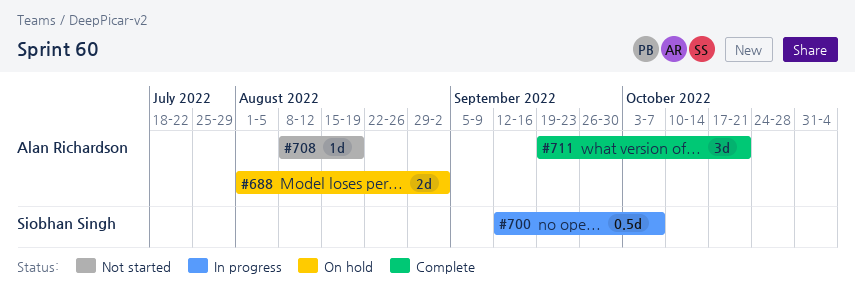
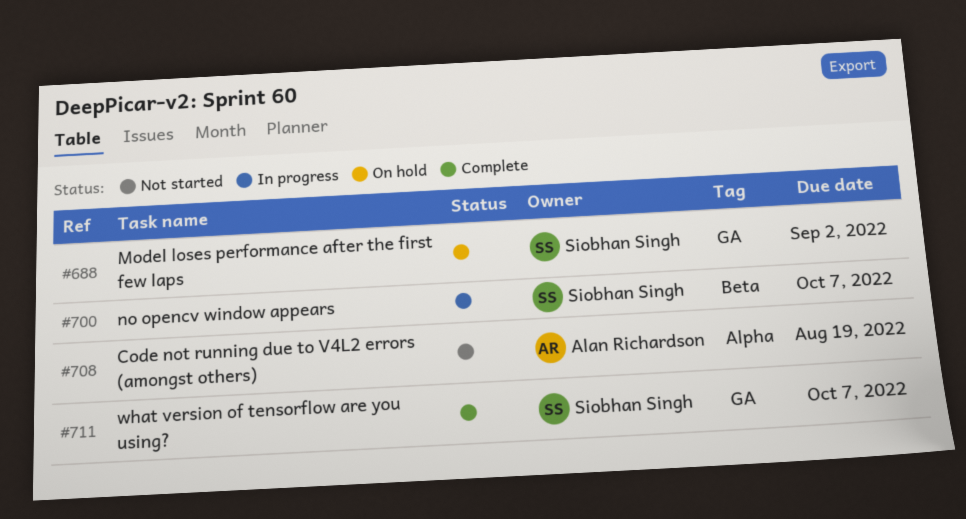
#688, owner: Alan Richardson -> Siobhan Singh
#711, owner: Alan Richardson -> Siobhan Singh
#711, due: Oct 21 -> Oct 7

